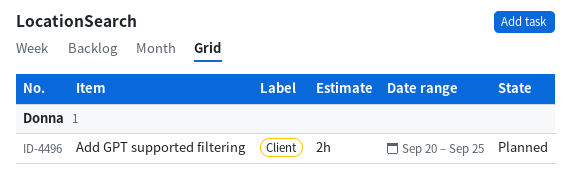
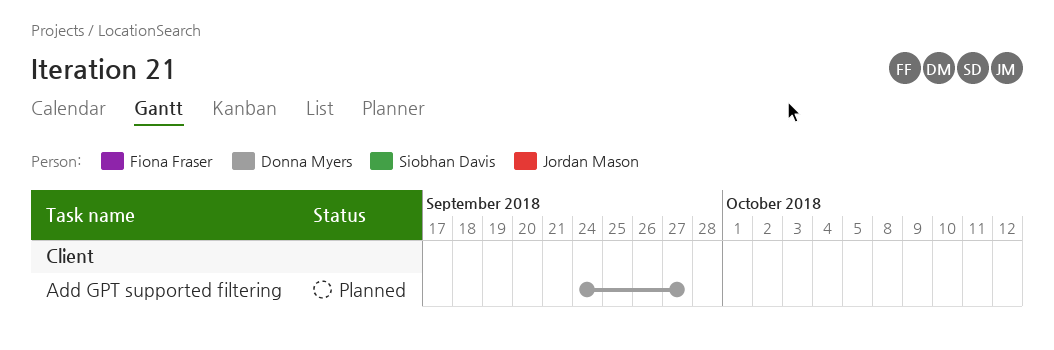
Add GPT supported filtering, start: Sep 20 -> Sep 24
Add GPT supported filtering, due: Sep 25 -> Sep 27

